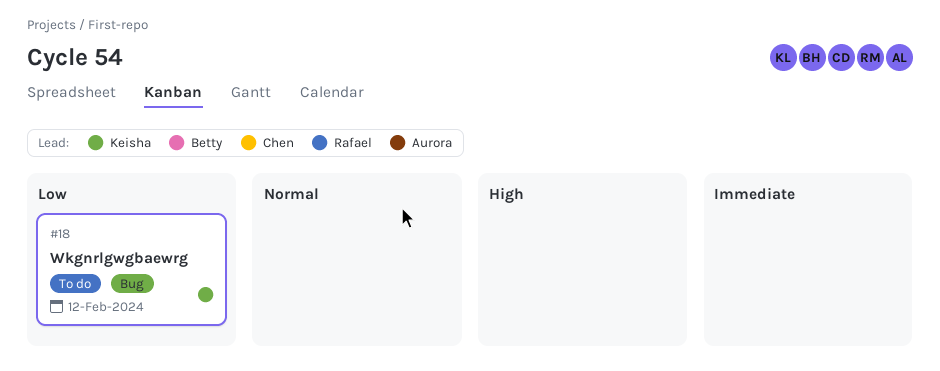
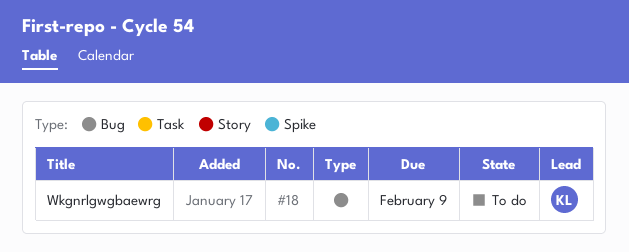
#18, due: Feb 12 -> Feb 9

